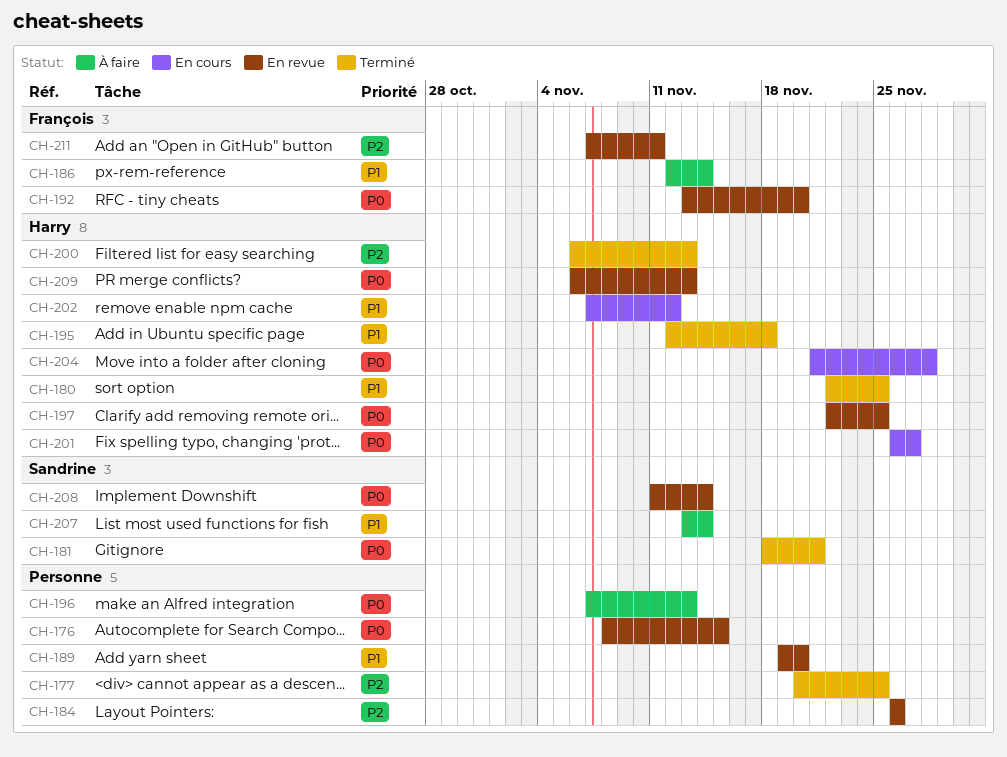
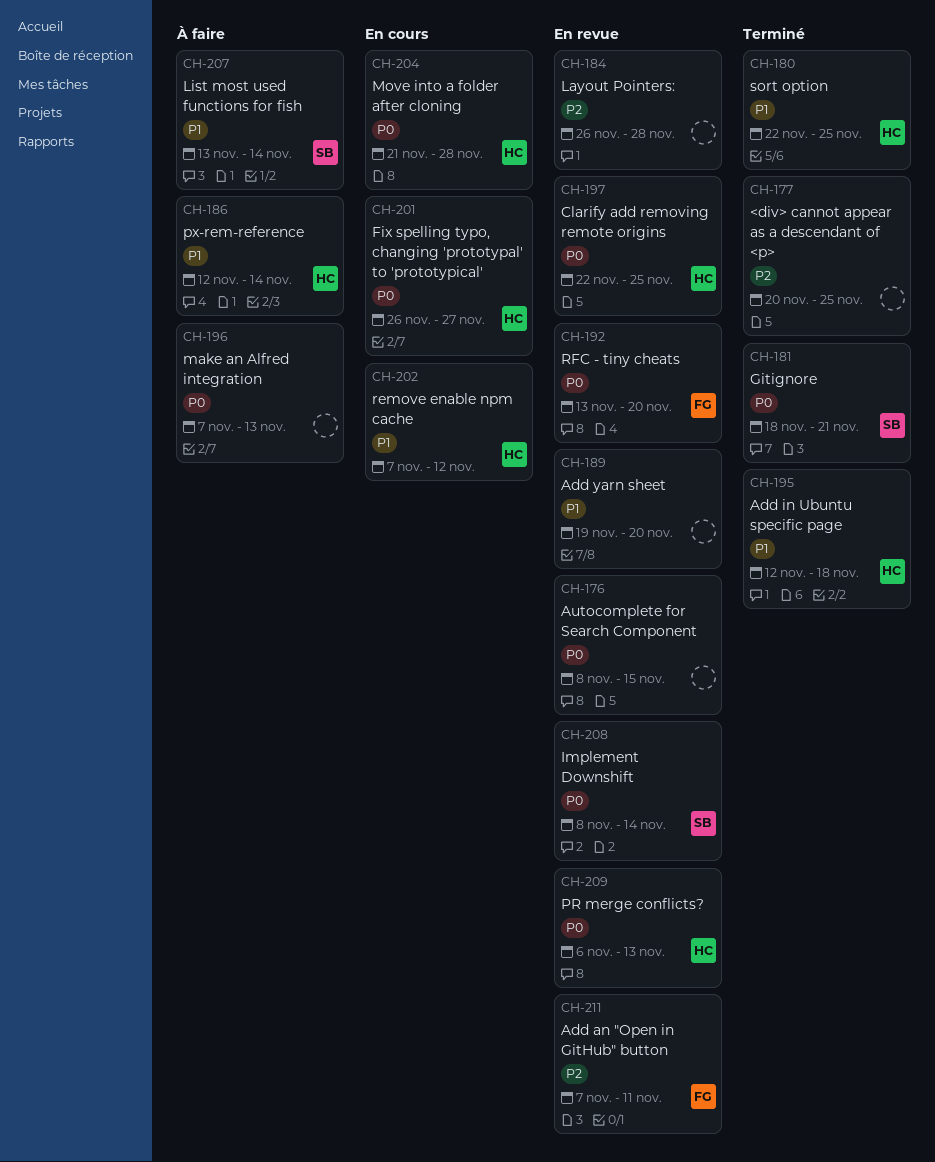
CH-184, due: Nov 26 -> Nov 28
CH-186, owner: François -> Harry
CH-200: present -> none
CH-208, start: Nov 11 -> Nov 8

